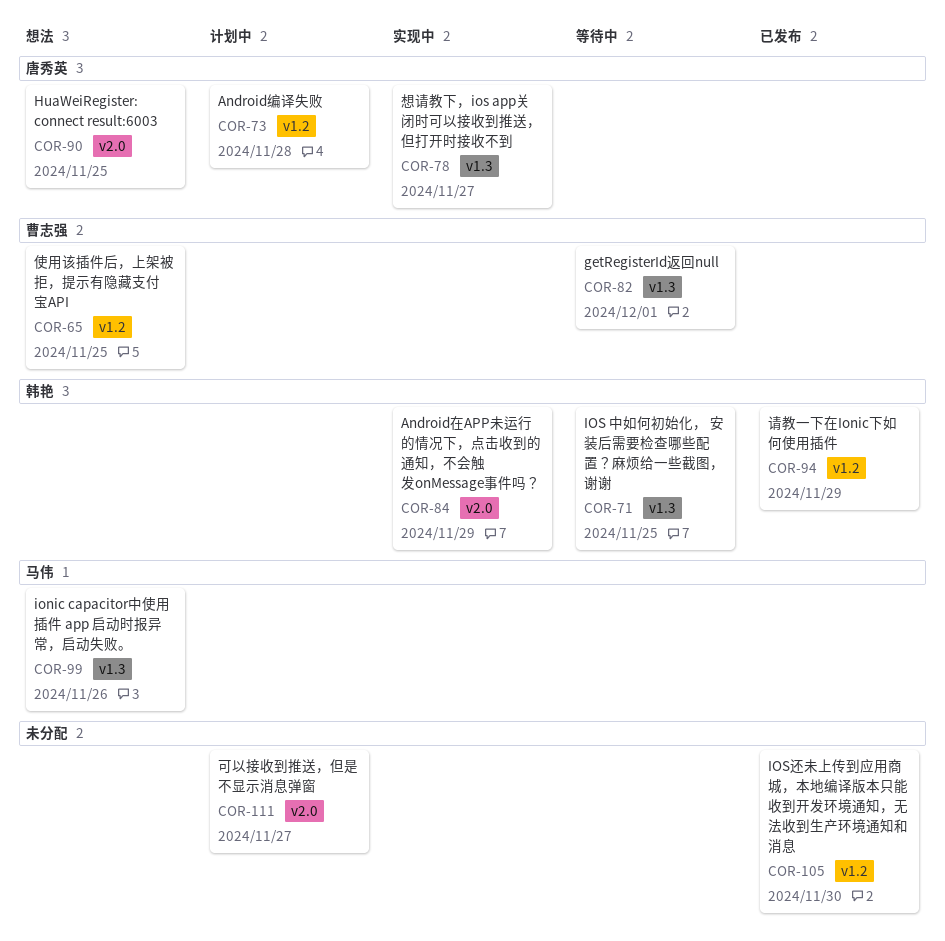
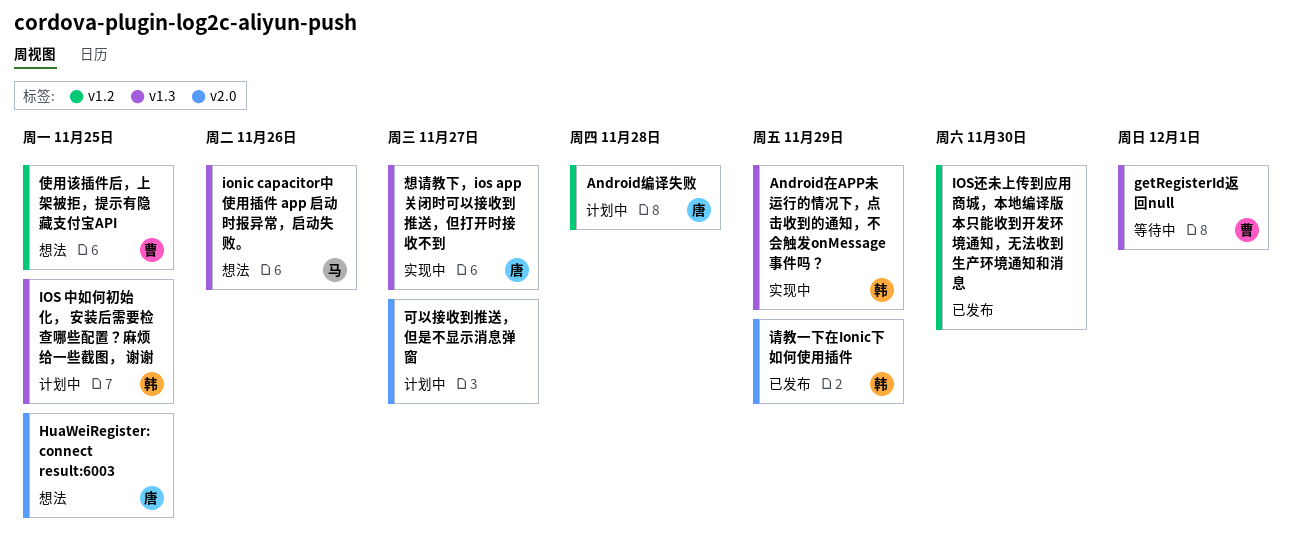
Android在APP未运行的情况下，点击收到的通知，不会触发onMessage事件吗？, label: v2.0 -> v1.3
IOS 中如何初始化， 安装后需要检查哪些配置？麻烦给一些截图， 谢谢, status: 等待中 -> 计划中
请教一下在Ionic下如何使用插件, label: v1.2 -> v2.0

